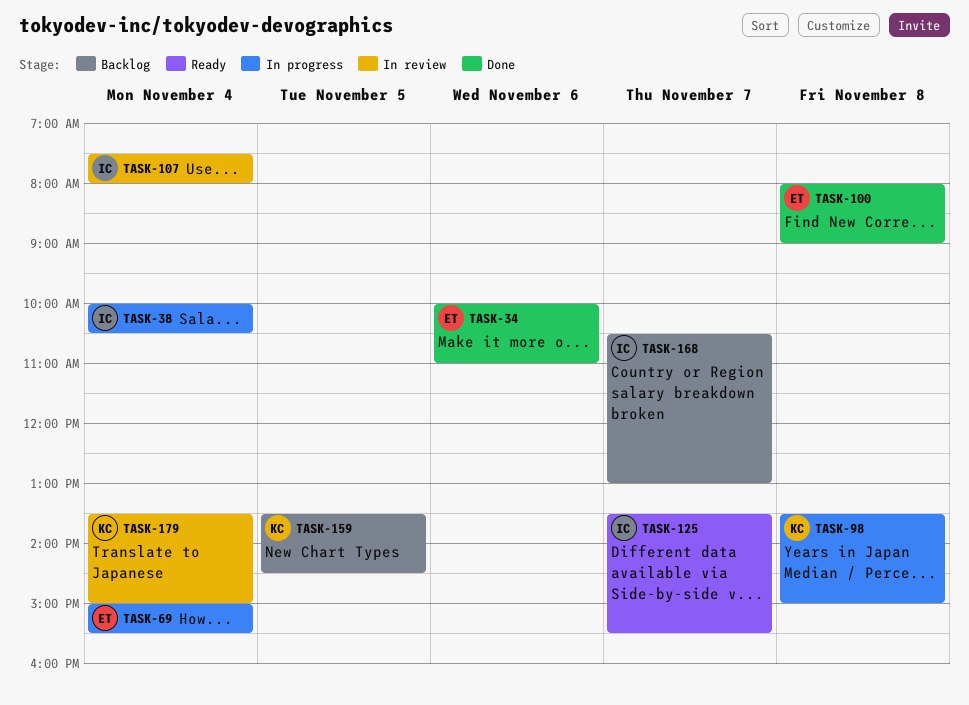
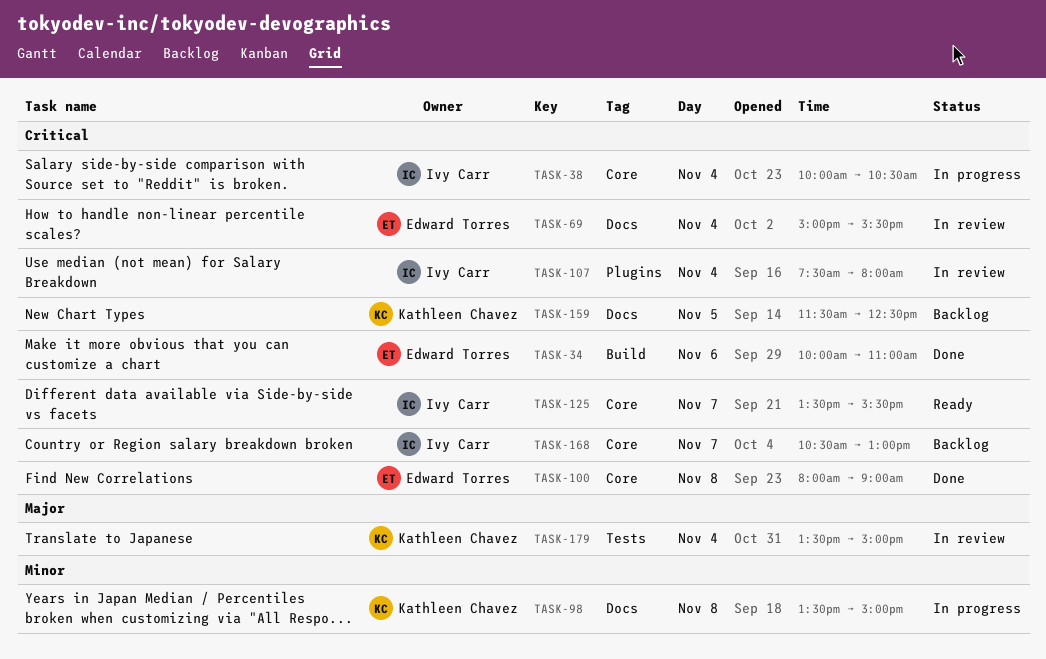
TASK-69, status: In progress -> In review
TASK-159, begins: 13:30 -> 11:30
TASK-159, ends: 14:30 -> 12:30

